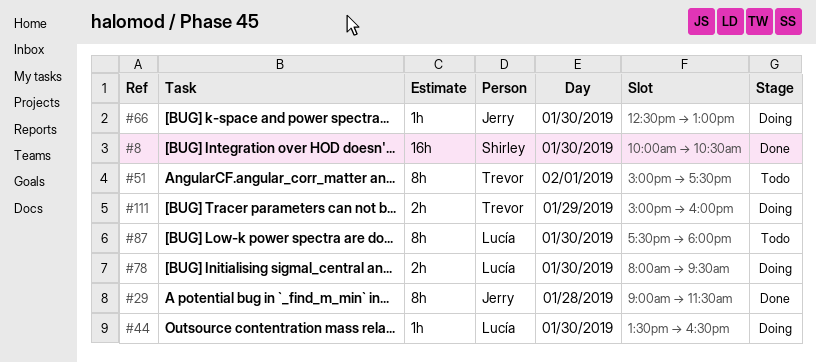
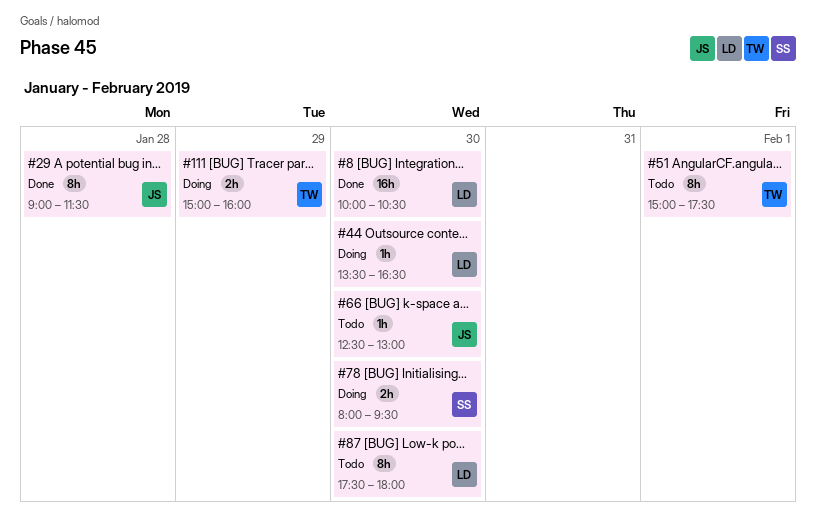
#8, owner: Shirley -> Lucía
#66, status: Doing -> Todo
#78, owner: Lucía -> Shirley

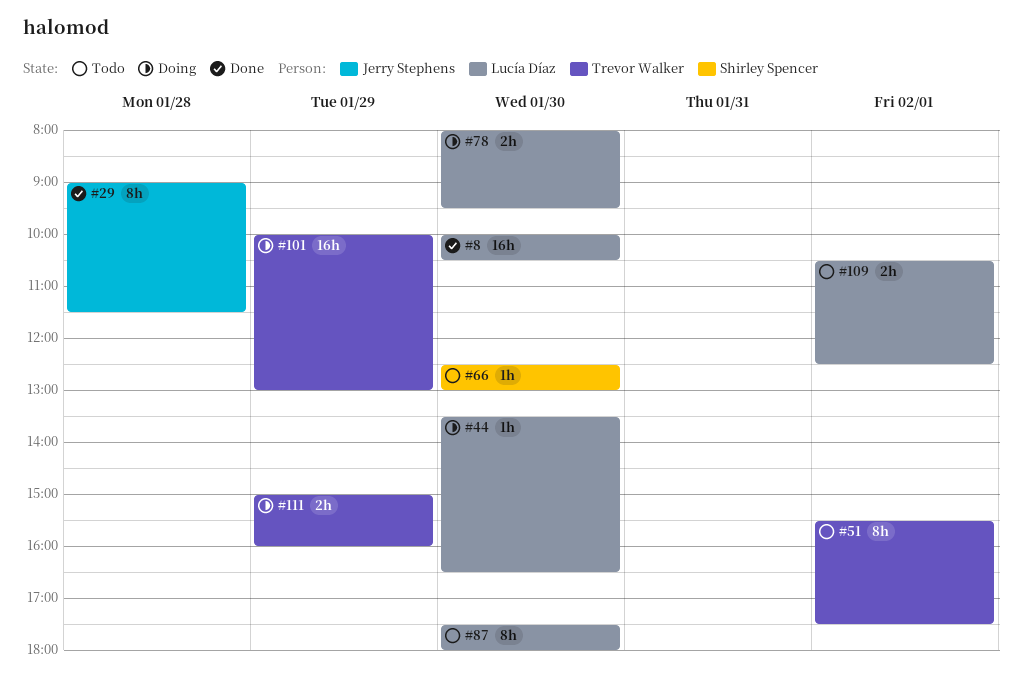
#51, begins: 15:00 -> 15:30
#66, owner: Jerry Stephens -> Shirley Spencer
#78, owner: Shirley Spencer -> Lucía Díaz
#101: none -> present
#109: none -> present

